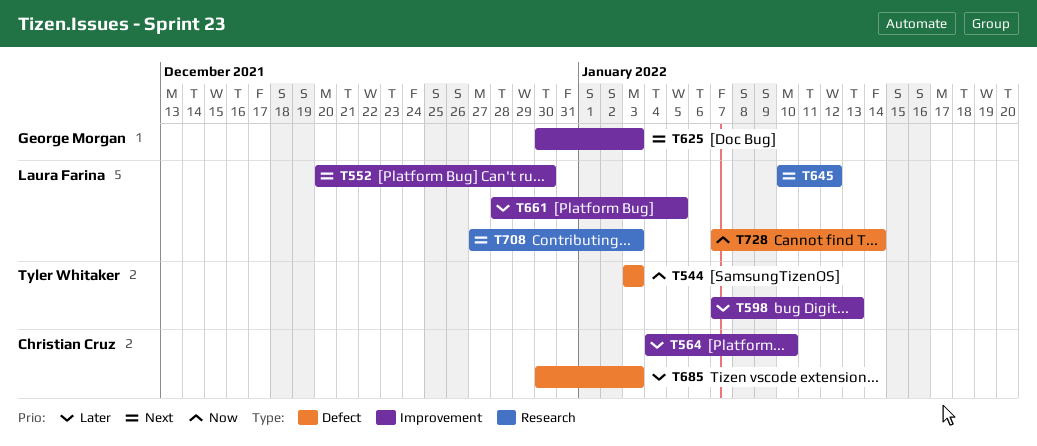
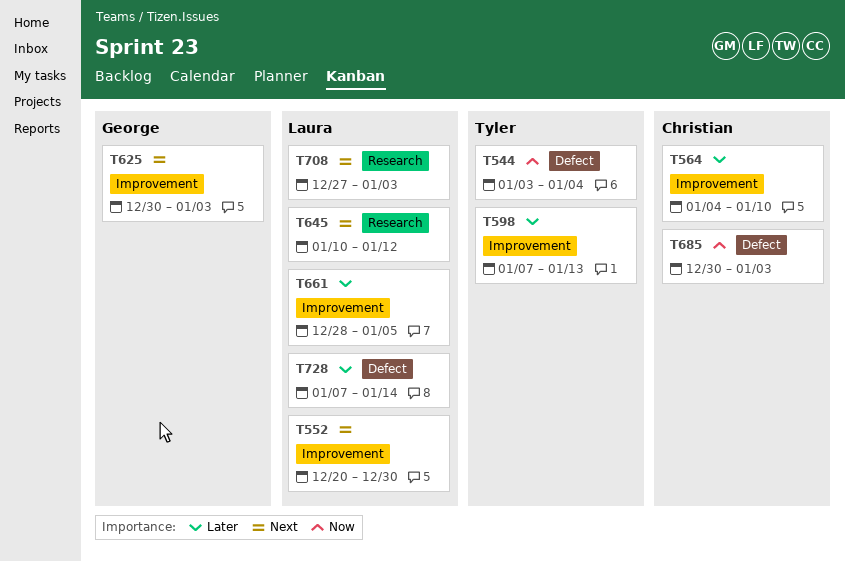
T544, due: Jan 3 -> Jan 4
T685, priority: Later -> Now
T728, priority: Now -> Later

